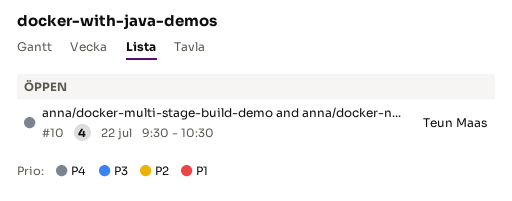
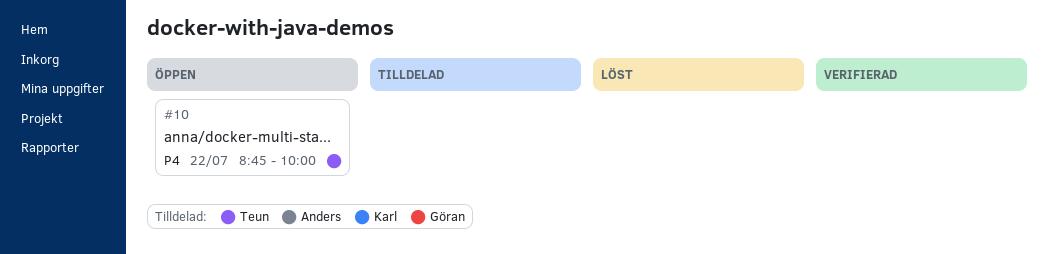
#10, begins: 09:30 -> 08:45
#10, ends: 10:30 -> 10:00

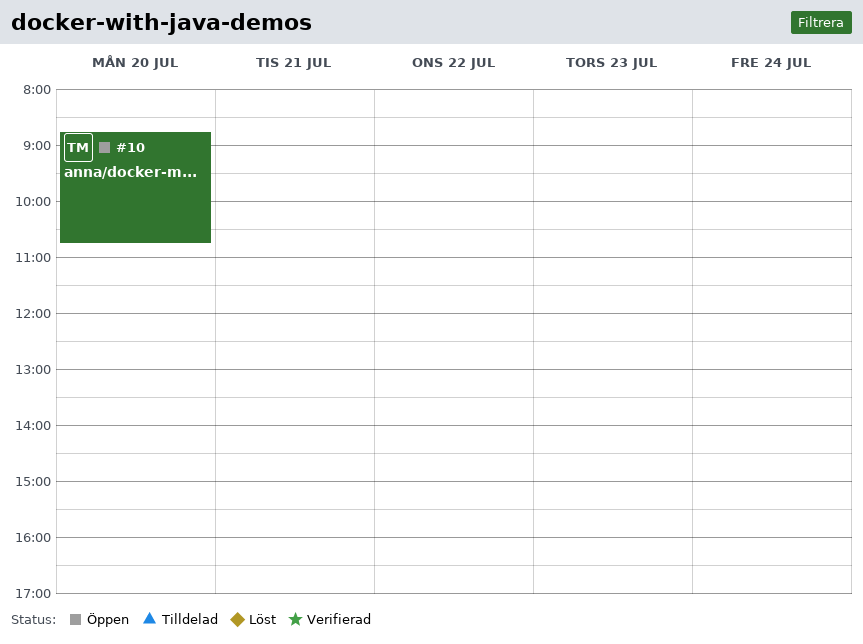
#10, day: Jul 22 -> Jul 20
#10, ends: 10:00 -> 10:45

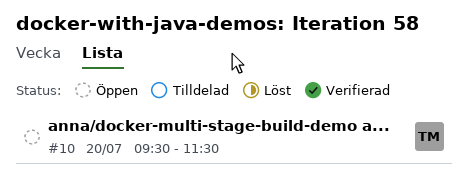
#10, begins: 08:45 -> 09:30
#10, ends: 10:45 -> 11:30

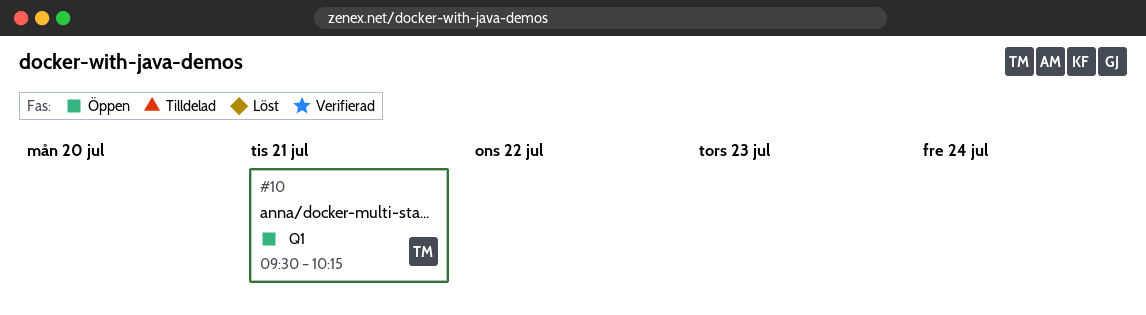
#10, day: Jul 20 -> Jul 21
#10, ends: 11:30 -> 10:15

